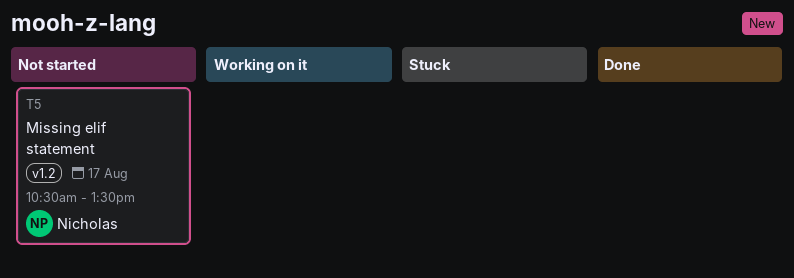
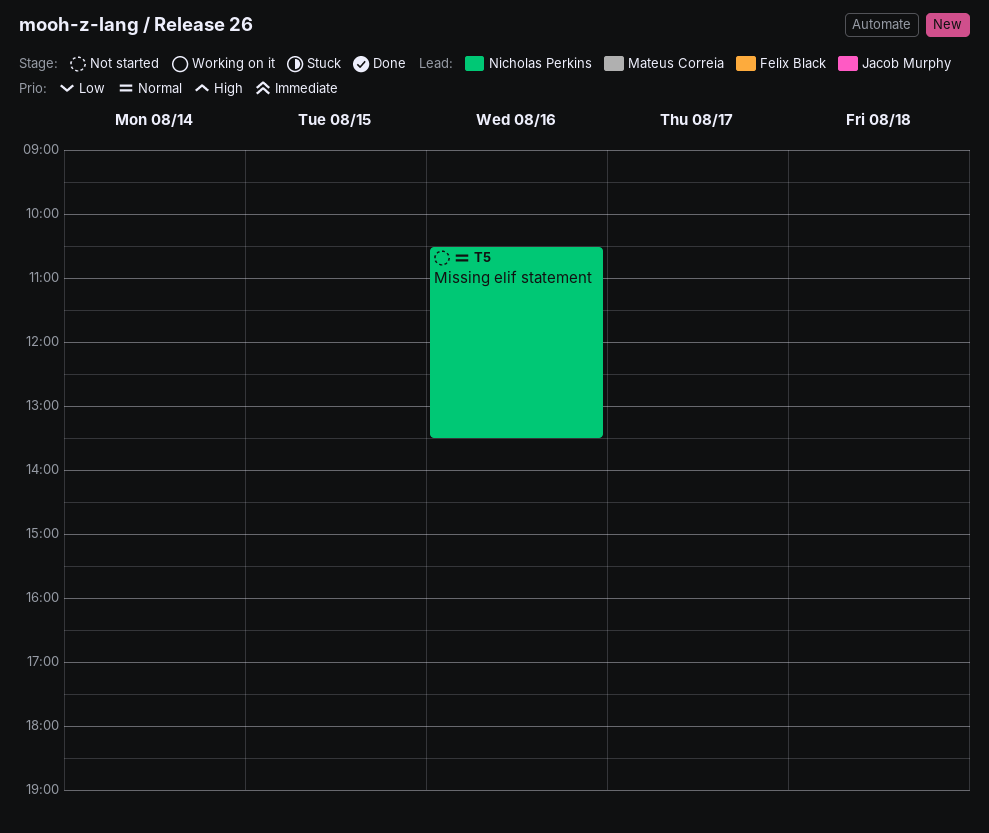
T5, day: Aug 17 -> Aug 16

